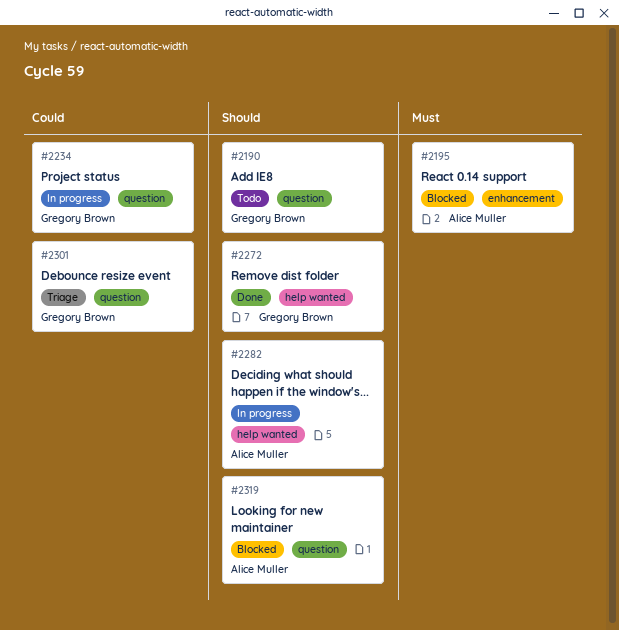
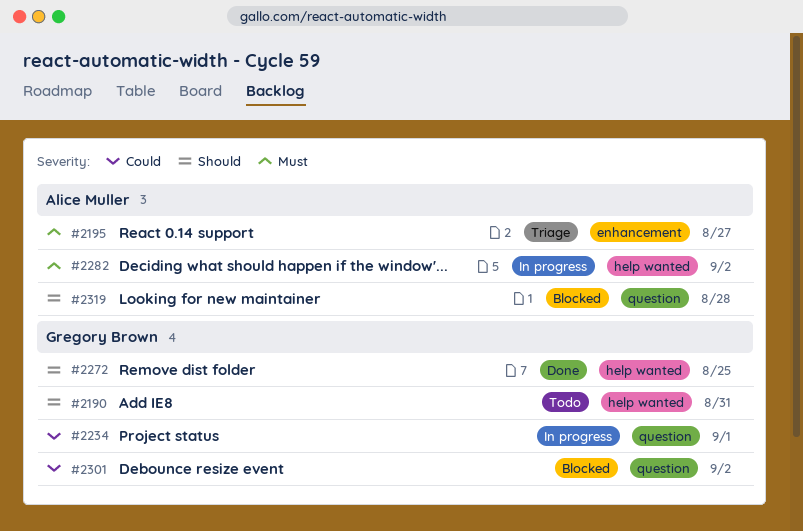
#2190, label: question -> help wanted
#2195, status: Blocked -> Triage
#2282, priority: Should -> Must
#2301, status: Triage -> Blocked

